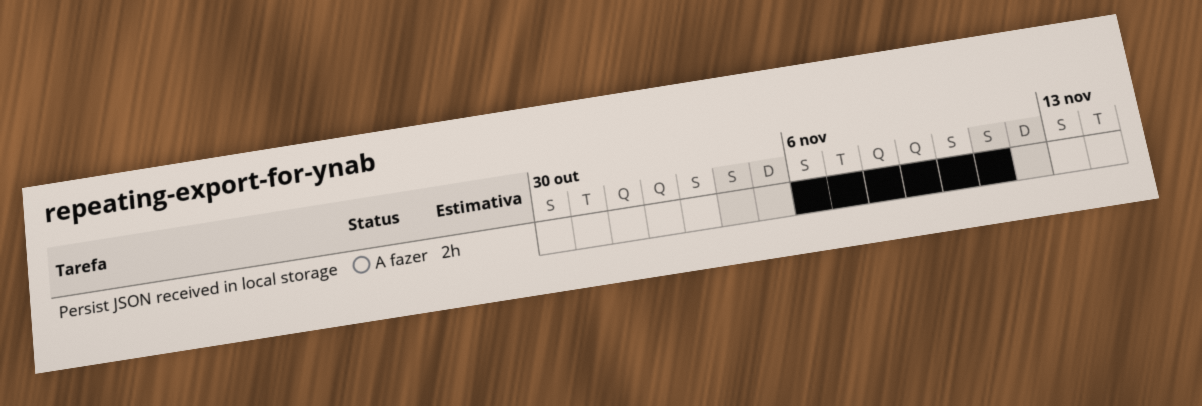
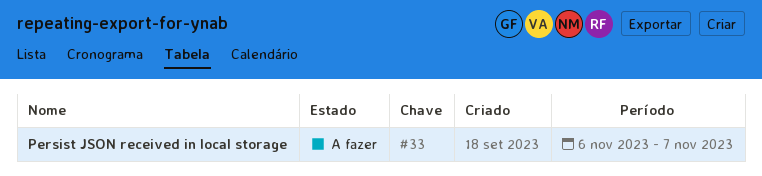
Persist JSON received in local storage, due: Nov 11 -> Nov 7

